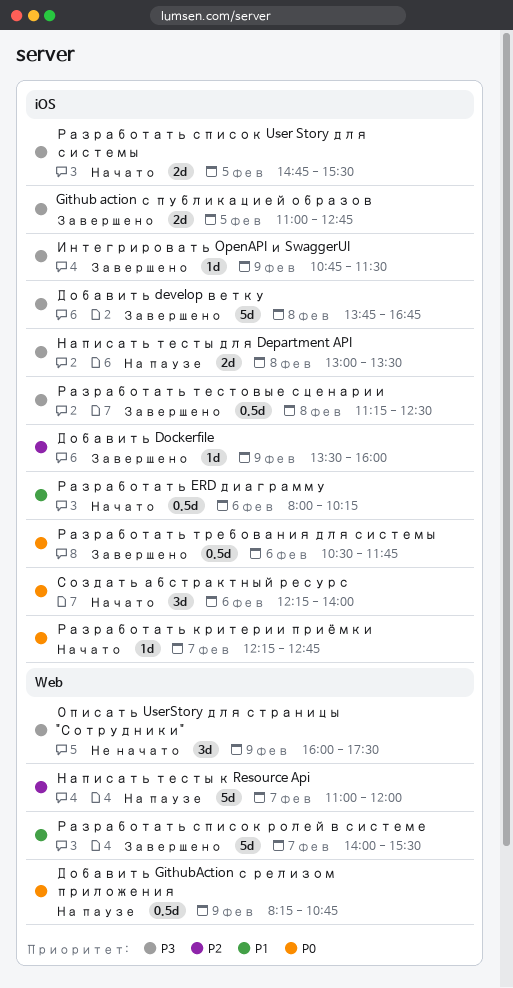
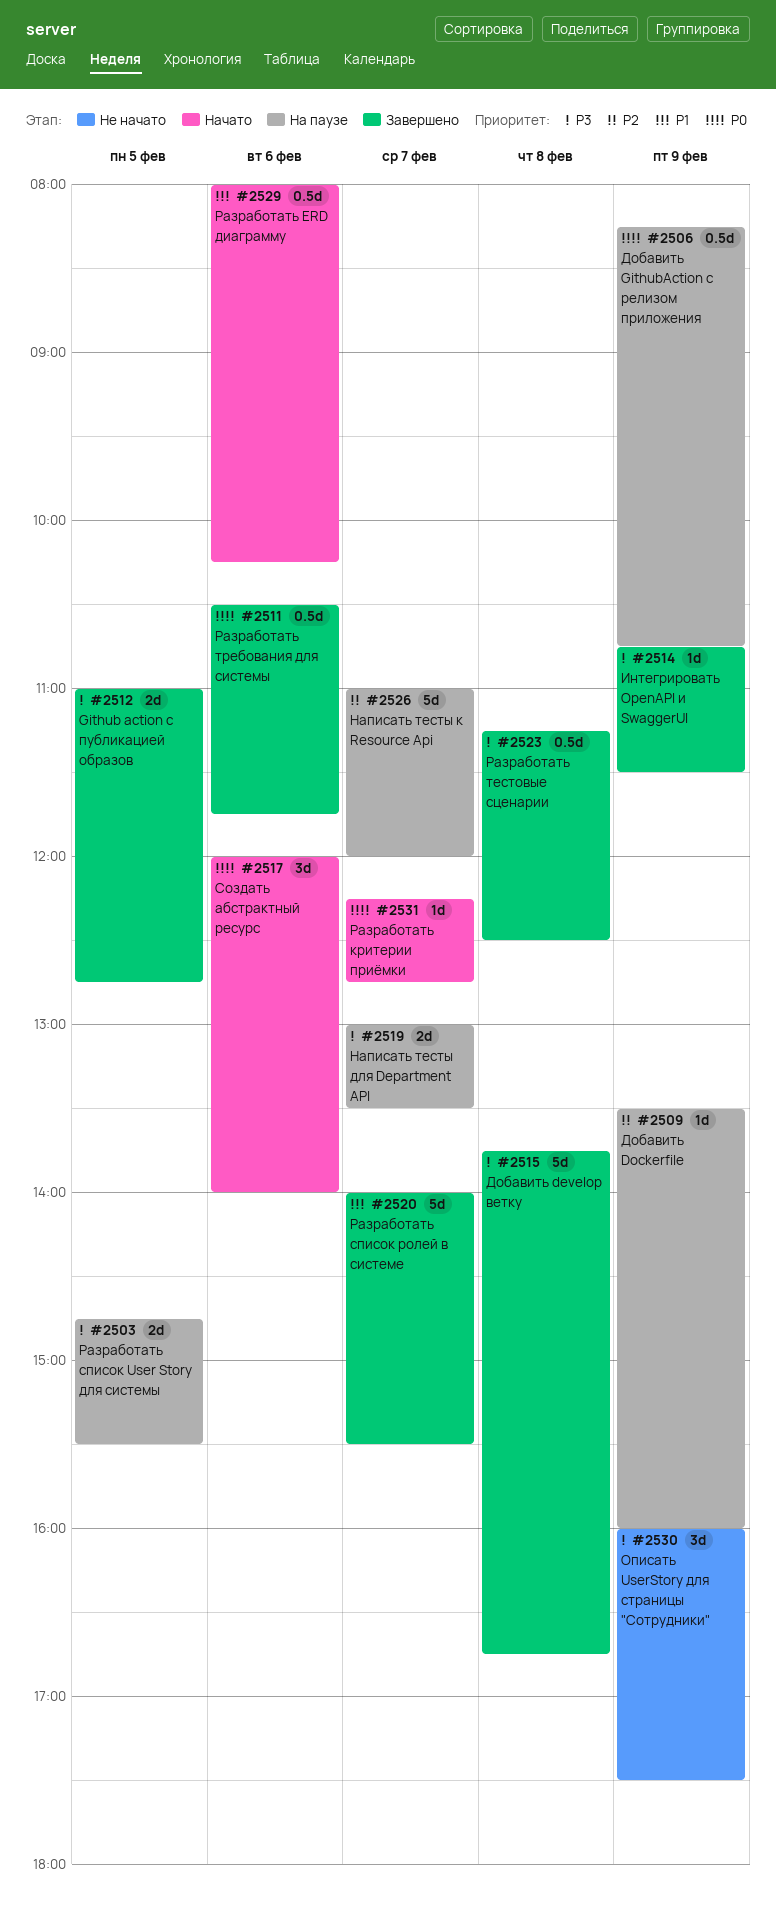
Добавить Dockerfile, status: Завершено -> На паузе
Написать тесты для Department API, day: Feb 8 -> Feb 7
Разработать список User Story для системы, status: Начато -> На паузе
Создать абстрактный ресурс, begins: 12:15 -> 12:00

